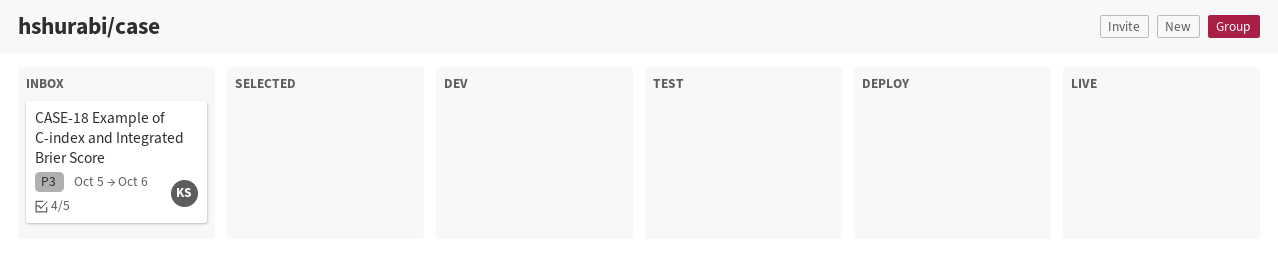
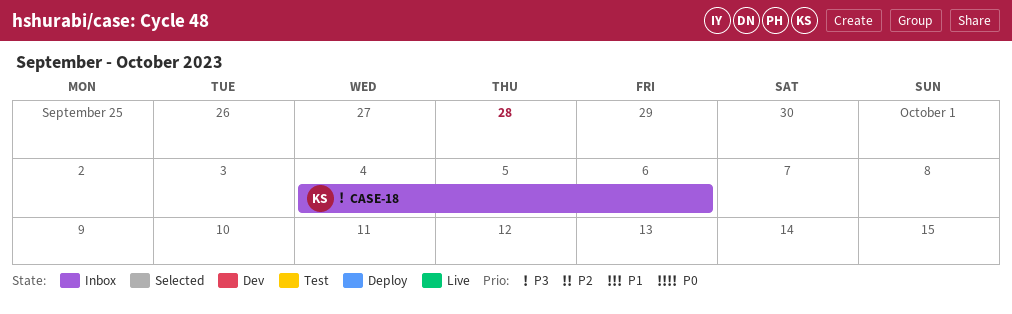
CASE-18, start: Oct 5 -> Oct 4

